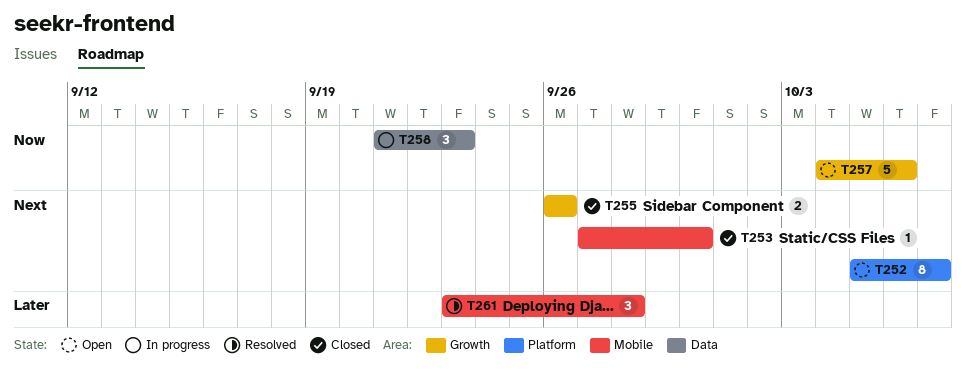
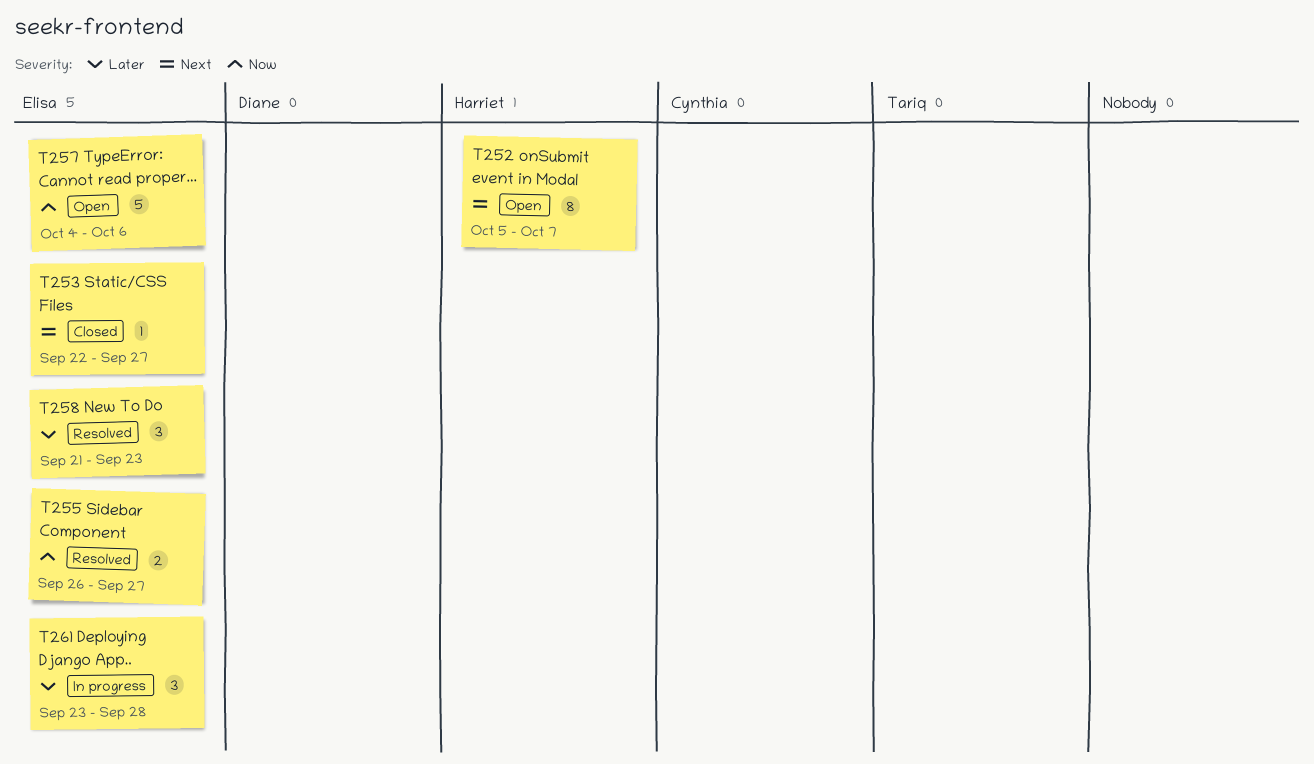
T253, start: Sep 27 -> Sep 22
T253, due: Sep 30 -> Sep 27
T255, status: Closed -> Resolved
T255, priority: Next -> Now
T255, due: Sep 26 -> Sep 27
T258, status: In progress -> Resolved
T258, priority: Now -> Later
T261, status: Resolved -> In progress

